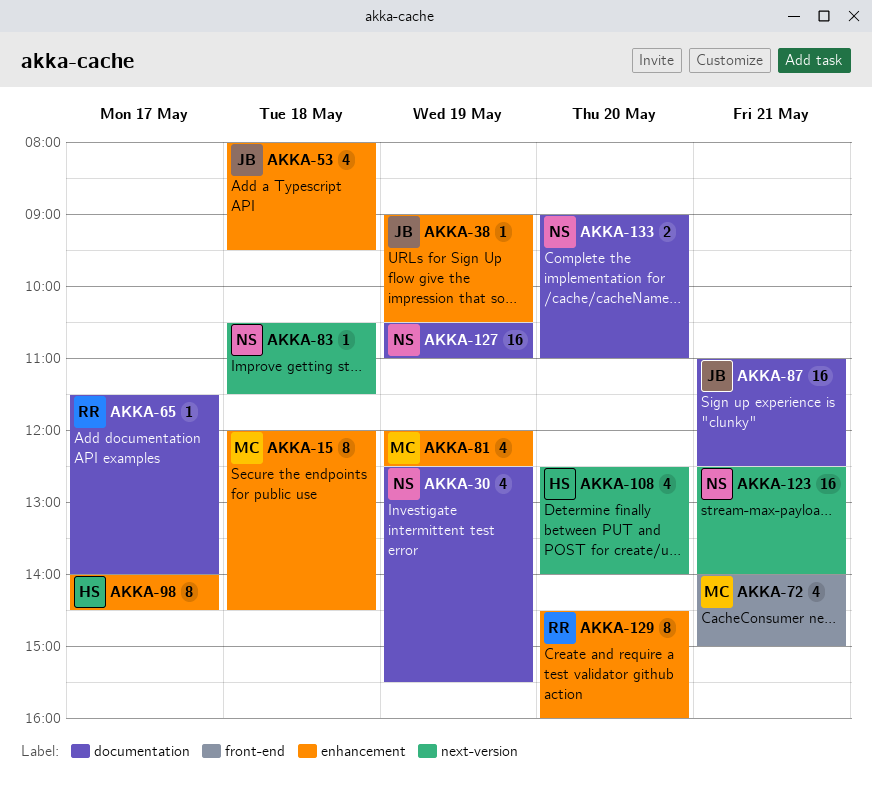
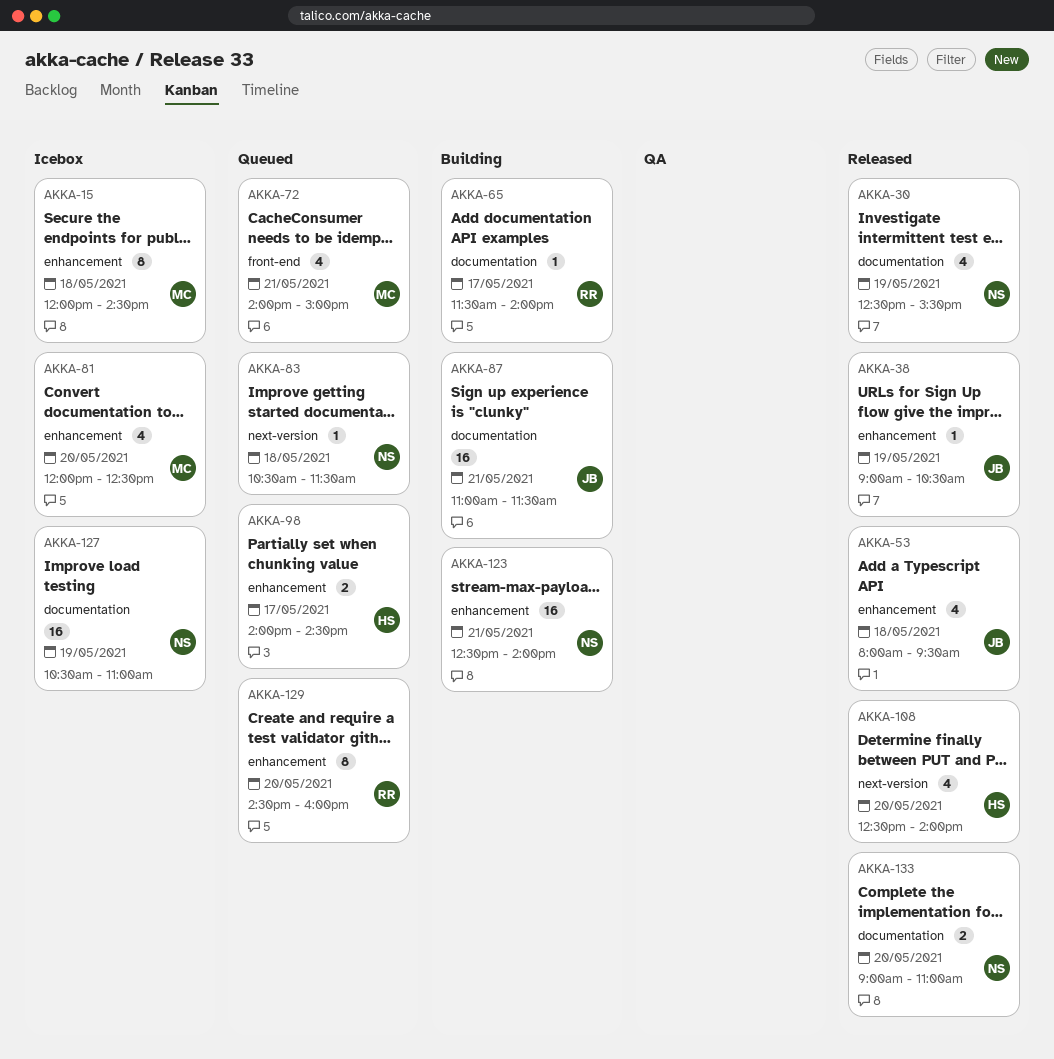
AKKA-81, day: May 19 -> May 20
AKKA-87, ends: 12:30 -> 11:30
AKKA-98, estimate: 8 -> 2
AKKA-123, label: next-version -> enhancement

